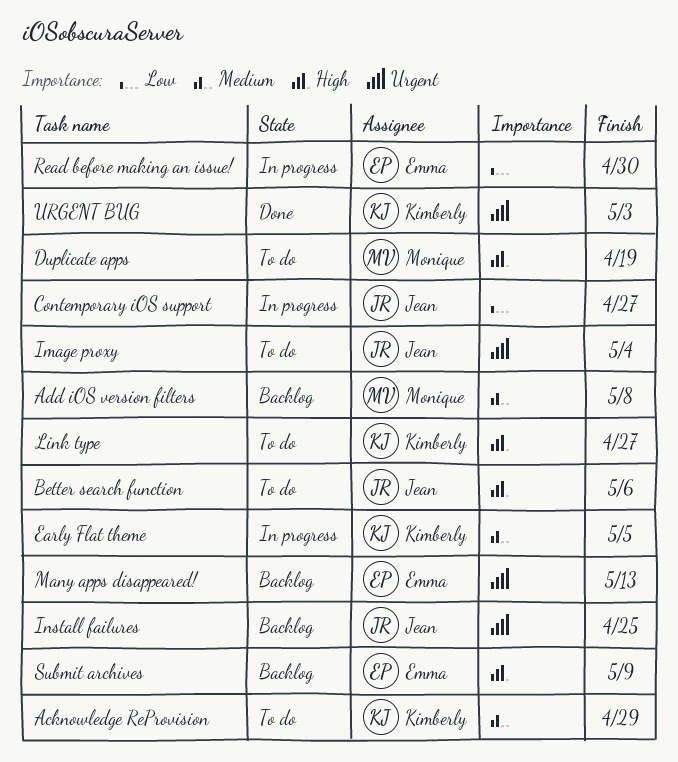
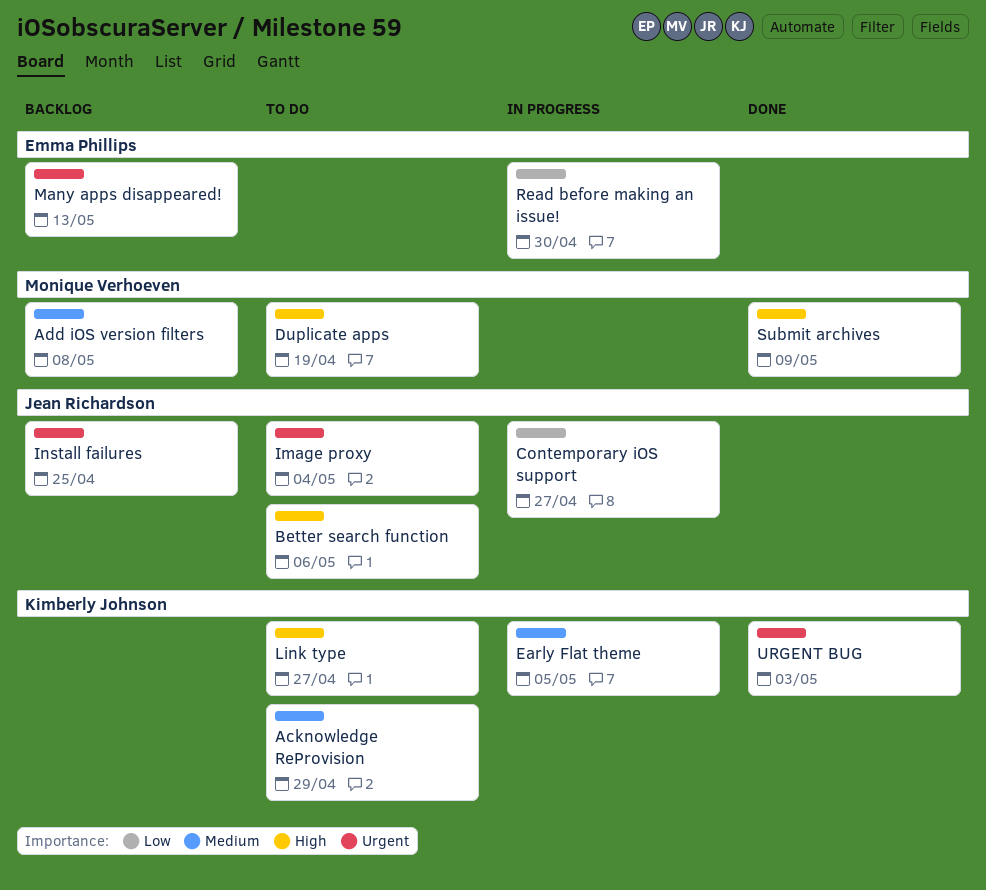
Submit archives, status: Backlog -> Done
Submit archives, owner: Emma Phillips -> Monique Verhoeven

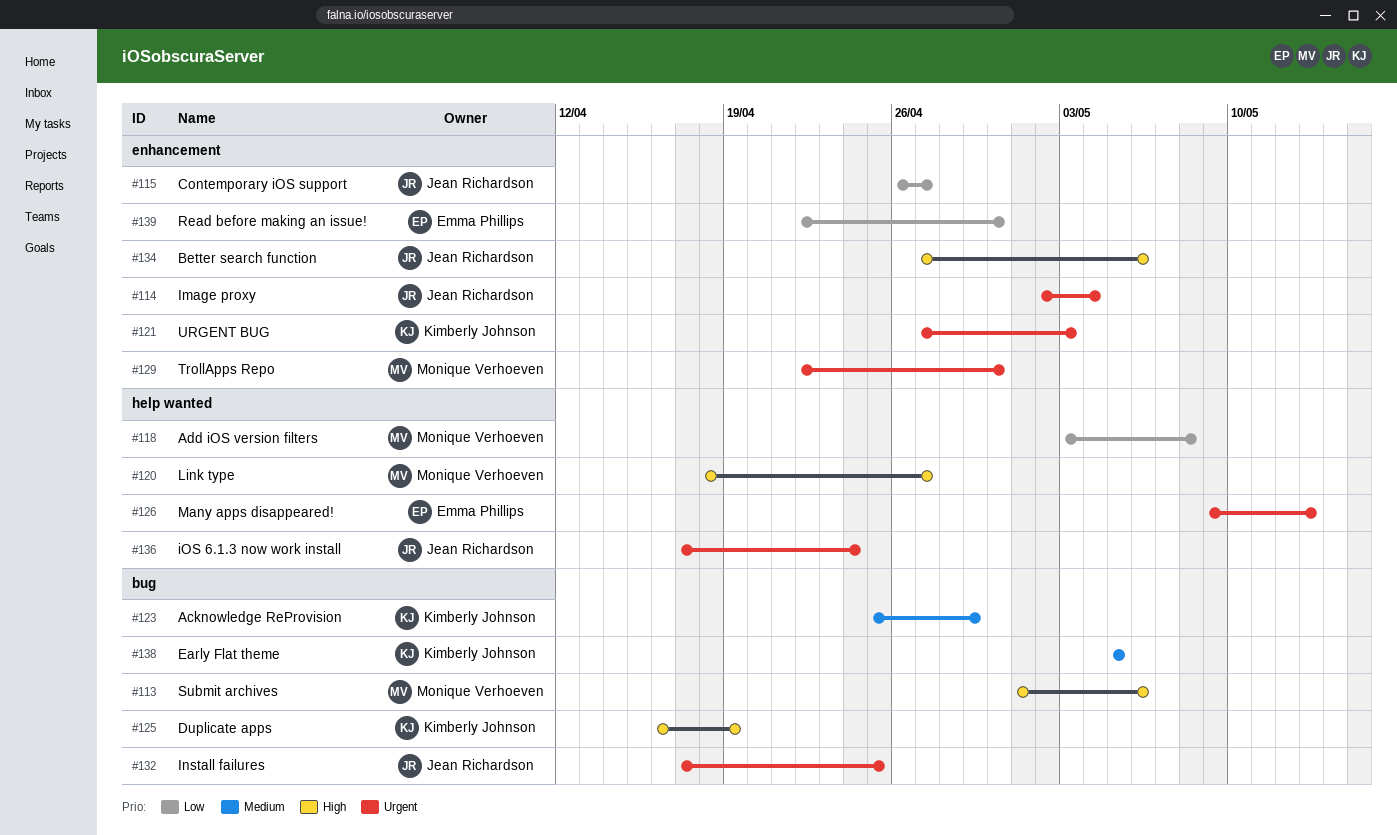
Add iOS version filters, priority: Medium -> Low
Duplicate apps, owner: Monique Verhoeven -> Kimberly Johnson
iOS 6.1.3 now work install: none -> present
Link type, owner: Kimberly Johnson -> Monique Verhoeven
Submit archives, due: May 9 -> May 6
TrollApps Repo: none -> present

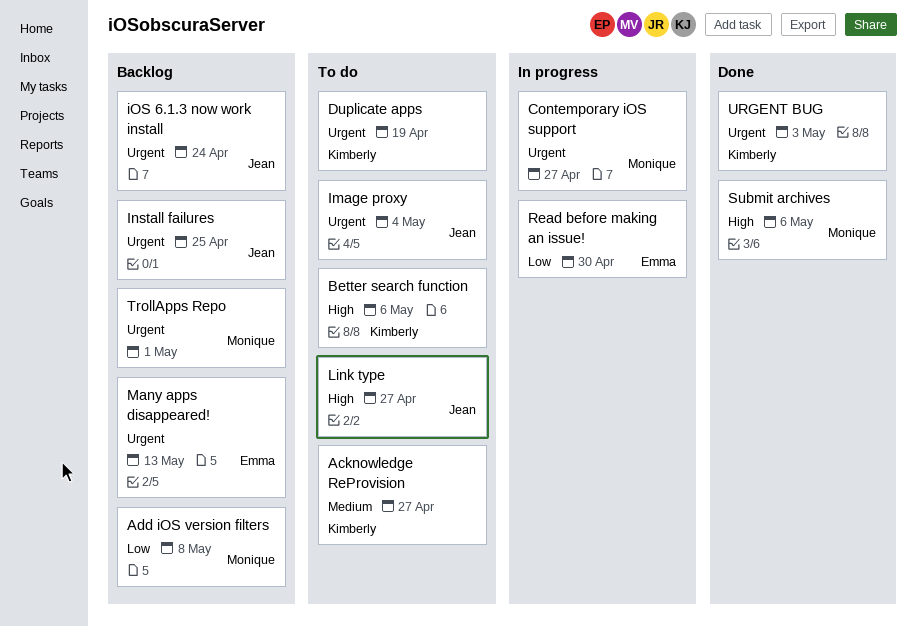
Acknowledge ReProvision, due: Apr 29 -> Apr 27
Better search function, owner: Jean Richardson -> Kimberly Johnson
Contemporary iOS support, owner: Jean Richardson -> Monique Verhoeven
Contemporary iOS support, priority: Low -> Urgent
Duplicate apps, priority: High -> Urgent
Early Flat theme: present -> none
Link type, owner: Monique Verhoeven -> Jean Richardson
TrollApps Repo, due: Apr 30 -> May 1

